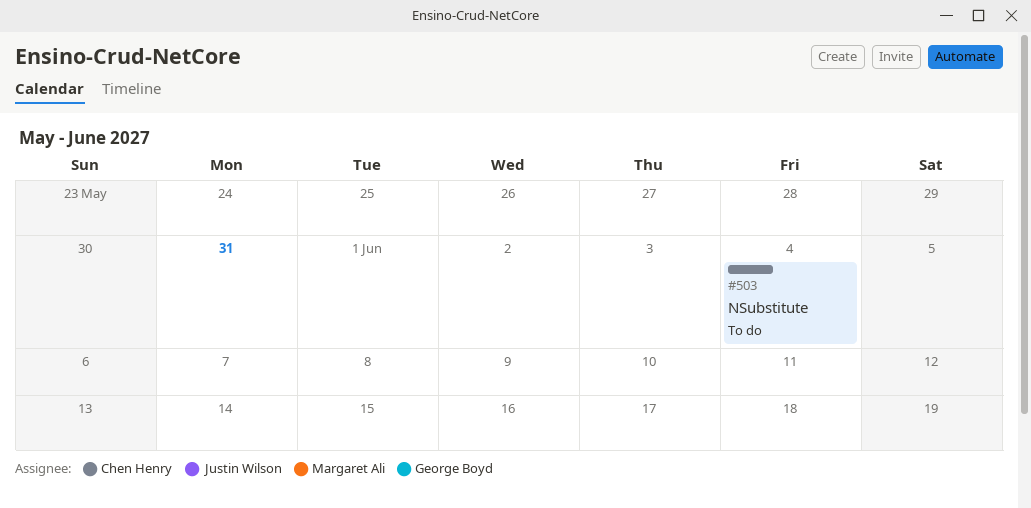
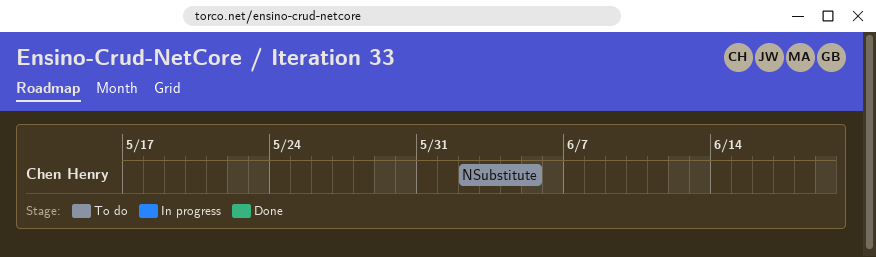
NSubstitute, due: Jun 4 -> Jun 5

